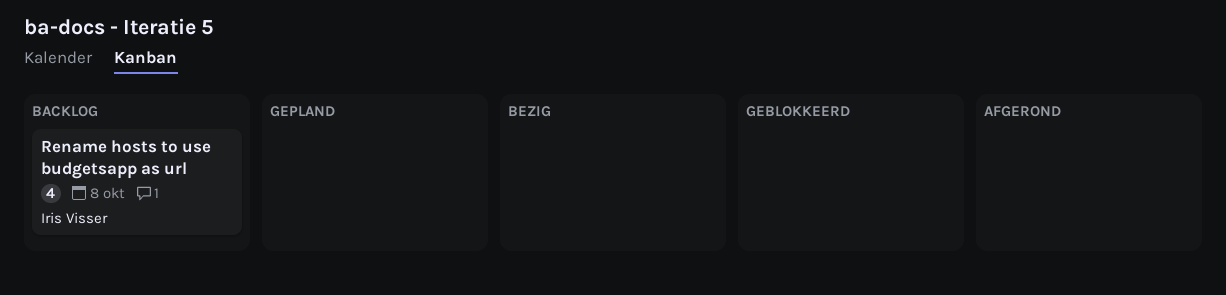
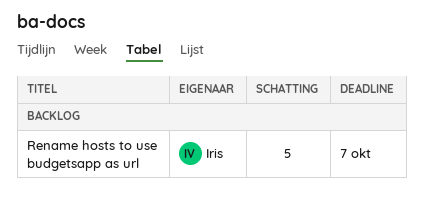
Rename hosts to use budgetsapp as url, estimate: 4 -> 5
Rename hosts to use budgetsapp as url, due: Oct 8 -> Oct 7

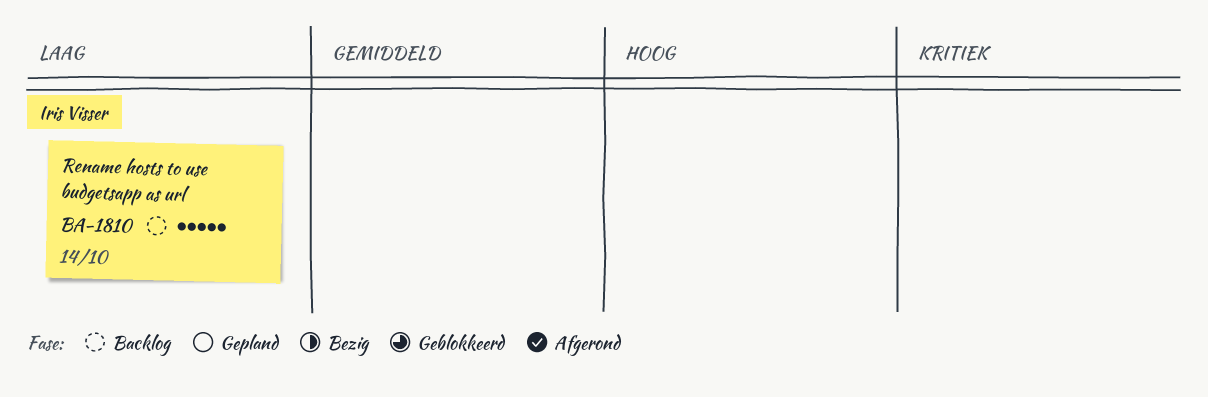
Rename hosts to use budgetsapp as url, due: Oct 7 -> Oct 14

